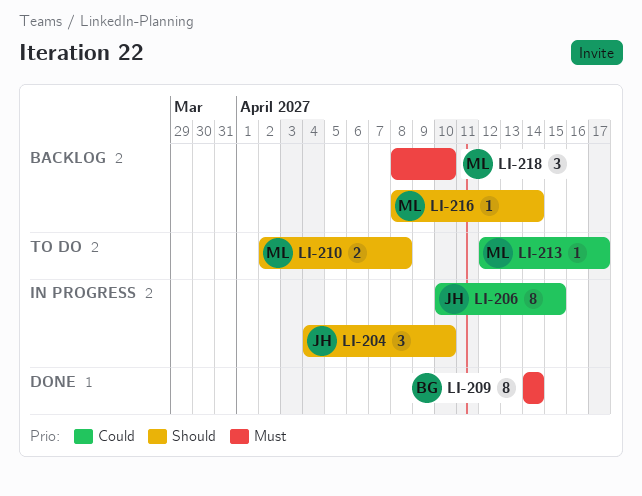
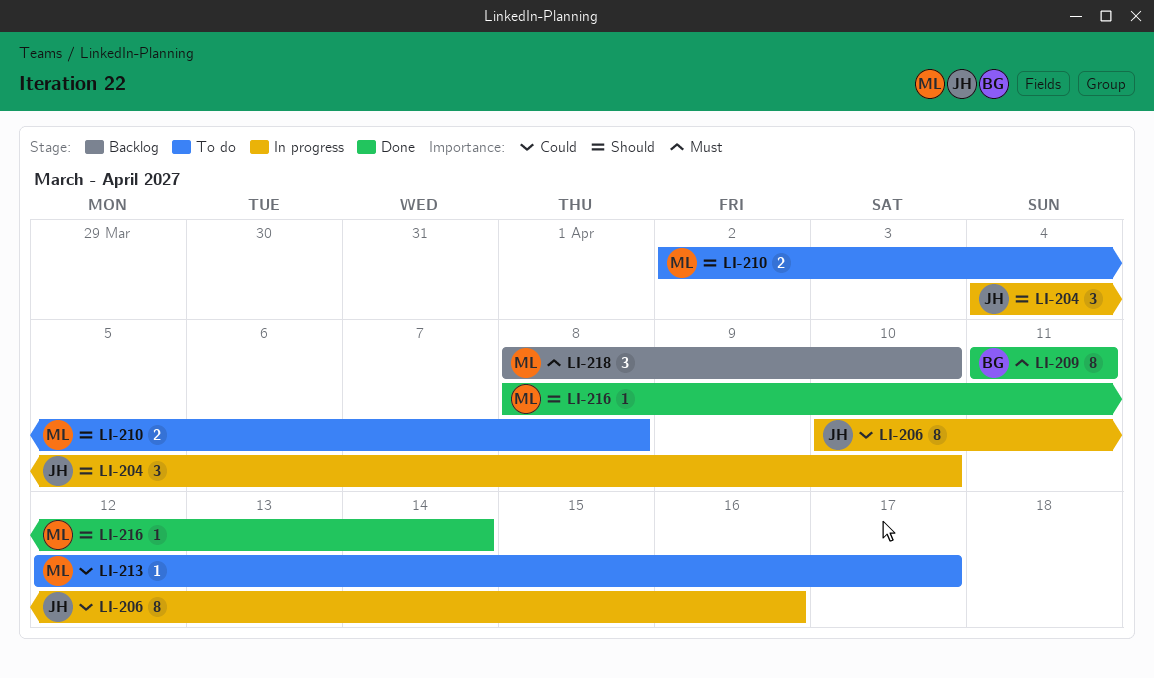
LI-206, due: Apr 15 -> Apr 16
LI-209, start: Apr 14 -> Apr 11
LI-209, due: Apr 14 -> Apr 11
LI-216, status: Backlog -> Done

